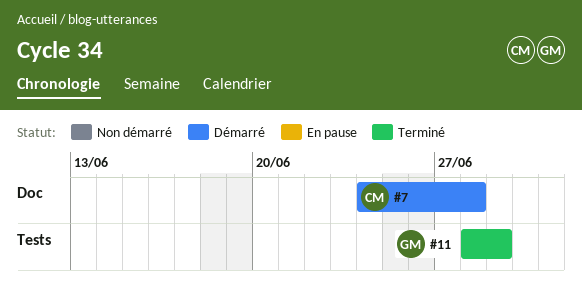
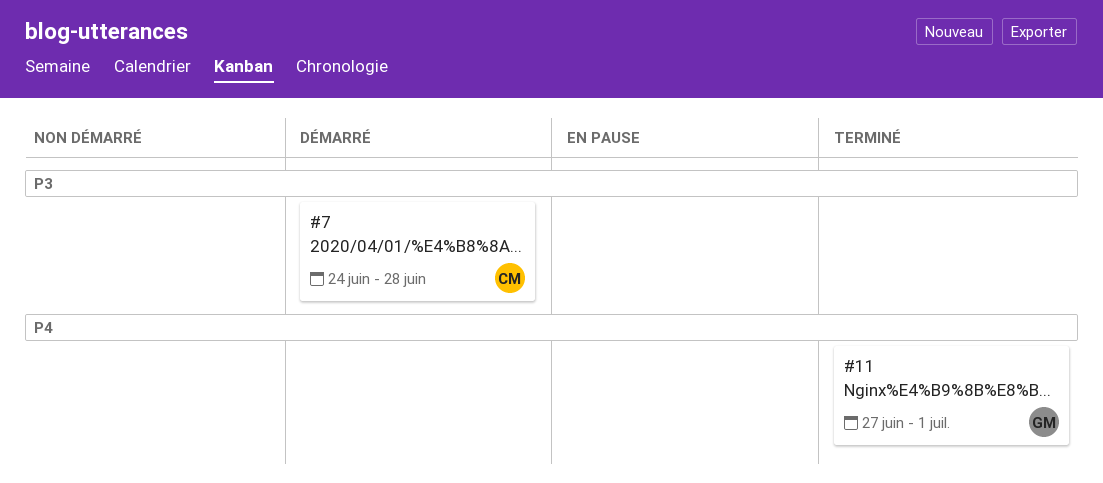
#11, start: Jun 28 -> Jun 27
#11, due: Jun 29 -> Jul 1

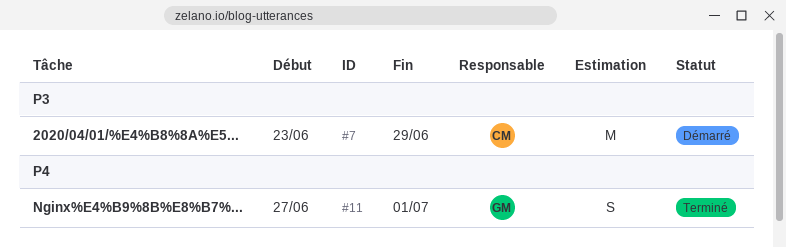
#7, start: Jun 24 -> Jun 23
#7, due: Jun 28 -> Jun 29

